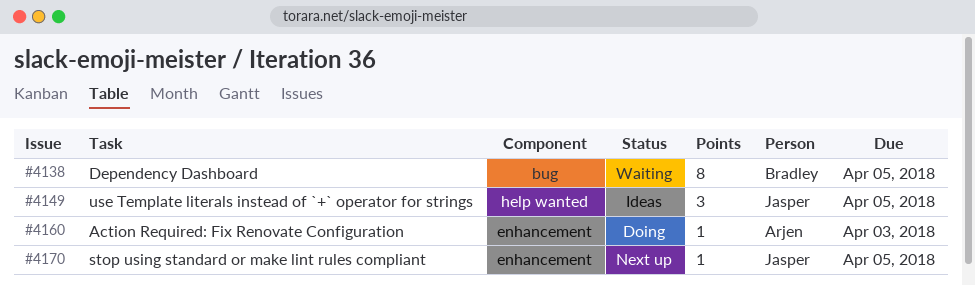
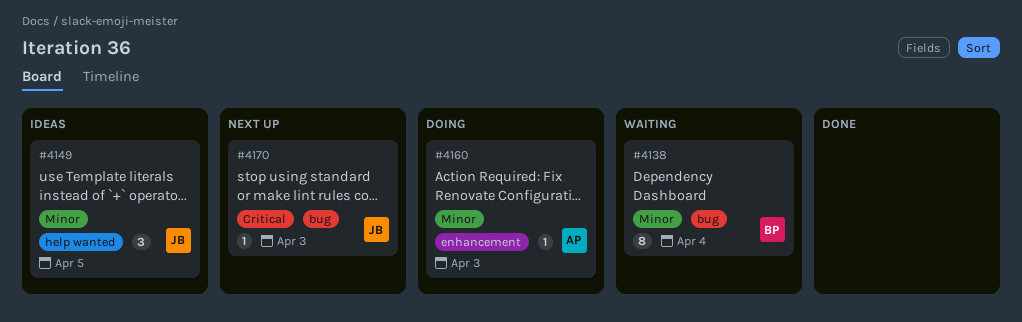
#4138, due: Apr 5 -> Apr 4
#4170, label: enhancement -> bug
#4170, due: Apr 5 -> Apr 3

